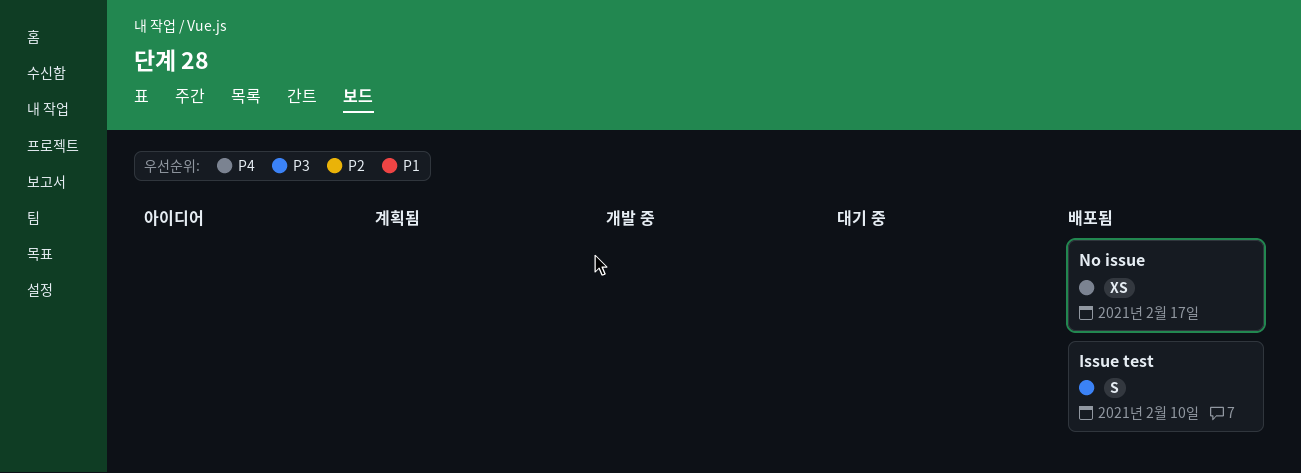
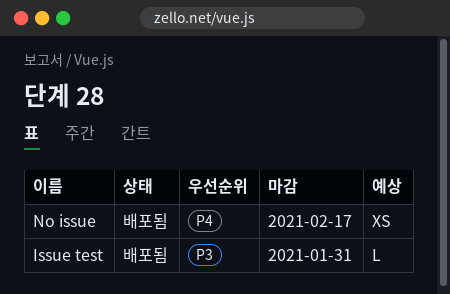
Issue test, estimate: S -> L
Issue test, due: Feb 10 -> Jan 31

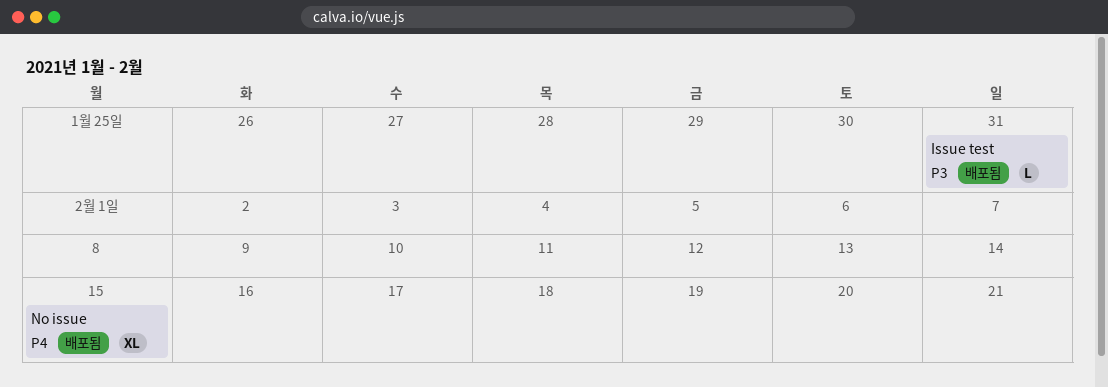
No issue, estimate: XS -> XL
No issue, due: Feb 17 -> Feb 15

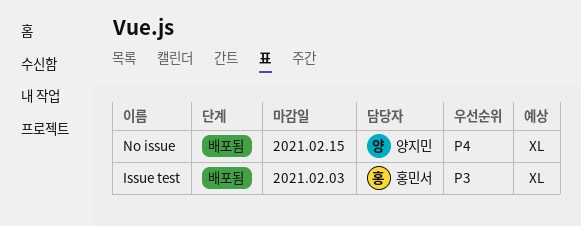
Issue test, estimate: L -> XL
Issue test, due: Jan 31 -> Feb 3

